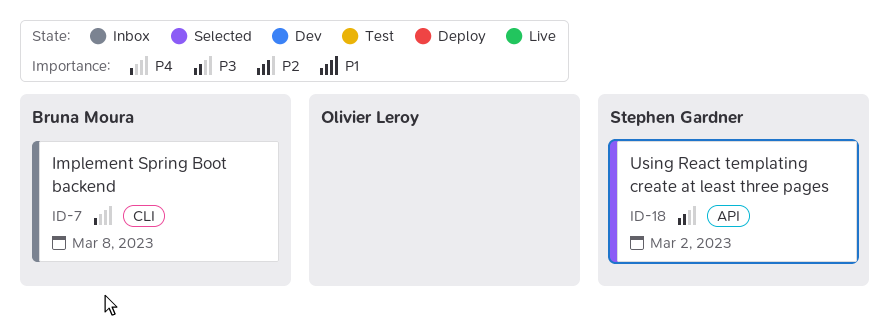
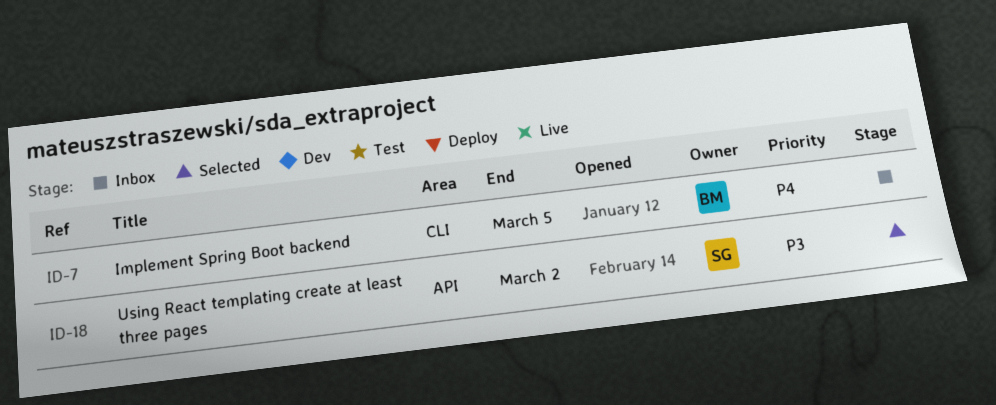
ID-7, due: Mar 8 -> Mar 5

